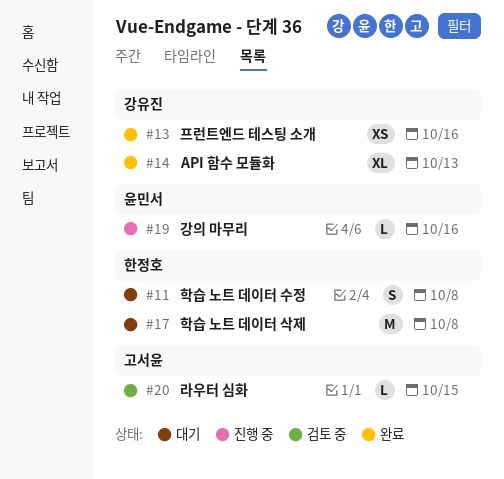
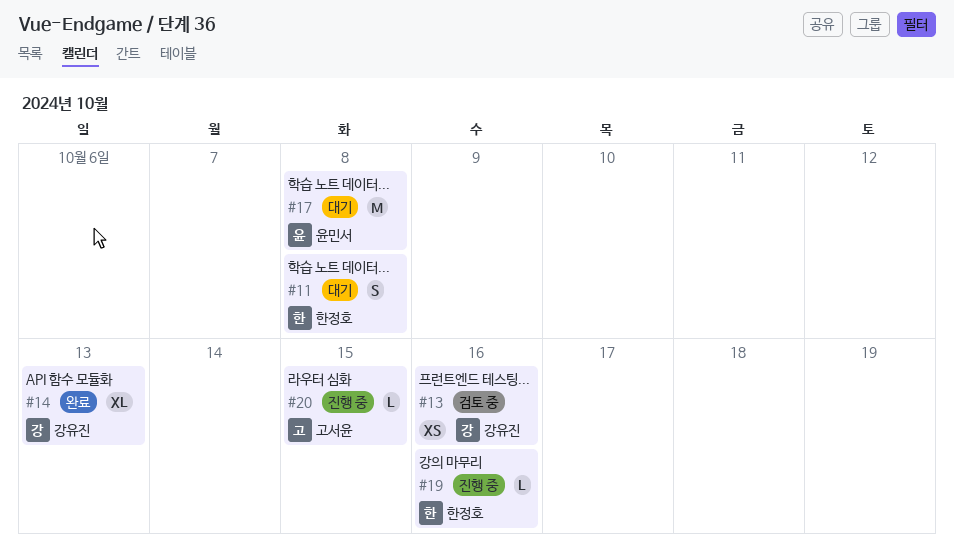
#13, status: 완료 -> 검토 중
#17, owner: 한정호 -> 윤민서
#19, owner: 윤민서 -> 한정호
#20, status: 검토 중 -> 진행 중

